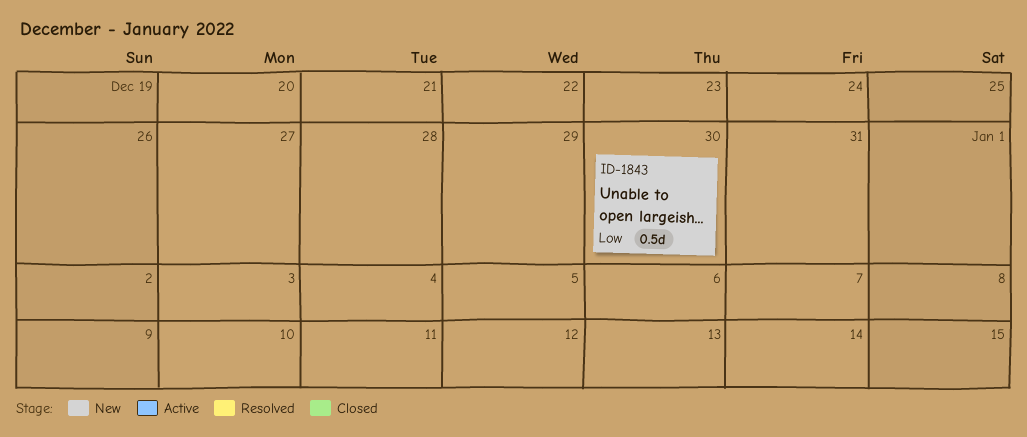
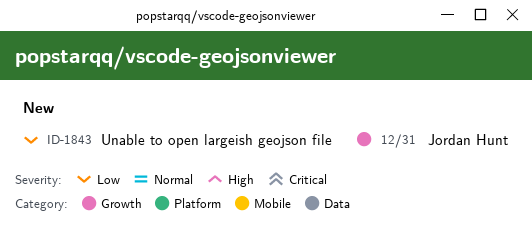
ID-1843, due: Dec 30 -> Dec 31

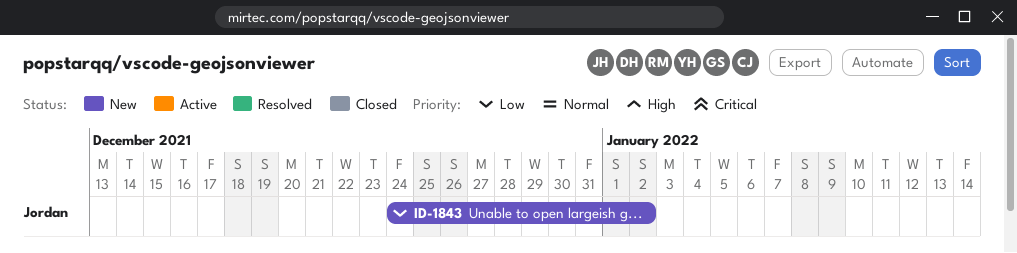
ID-1843, due: Dec 31 -> Jan 2

